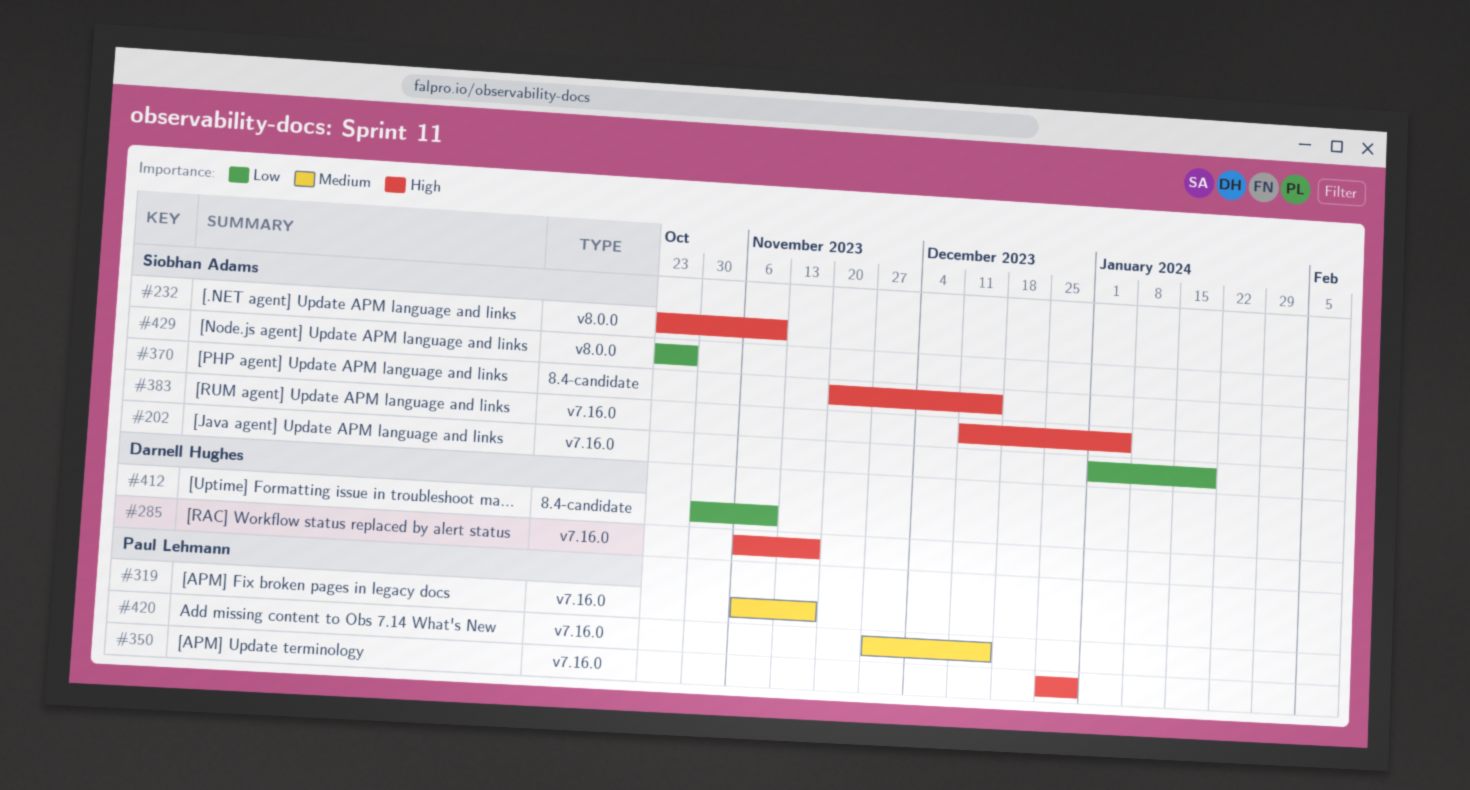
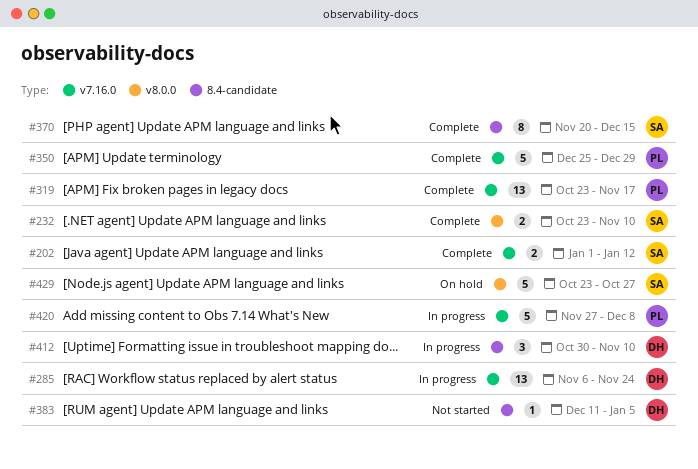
#202, due: Jan 19 -> Jan 12
#285, due: Nov 17 -> Nov 24
#319, start: Nov 6 -> Oct 23
#383, owner: Siobhan Adams -> Darnell Hughes
#383, label: v7.16.0 -> 8.4-candidate
#420, due: Dec 15 -> Dec 8

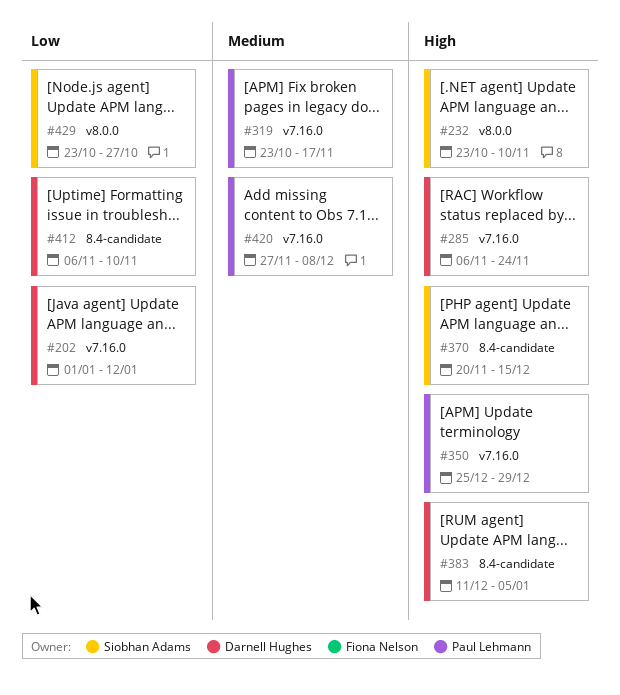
#202, owner: Siobhan Adams -> Darnell Hughes
#412, start: Oct 30 -> Nov 6

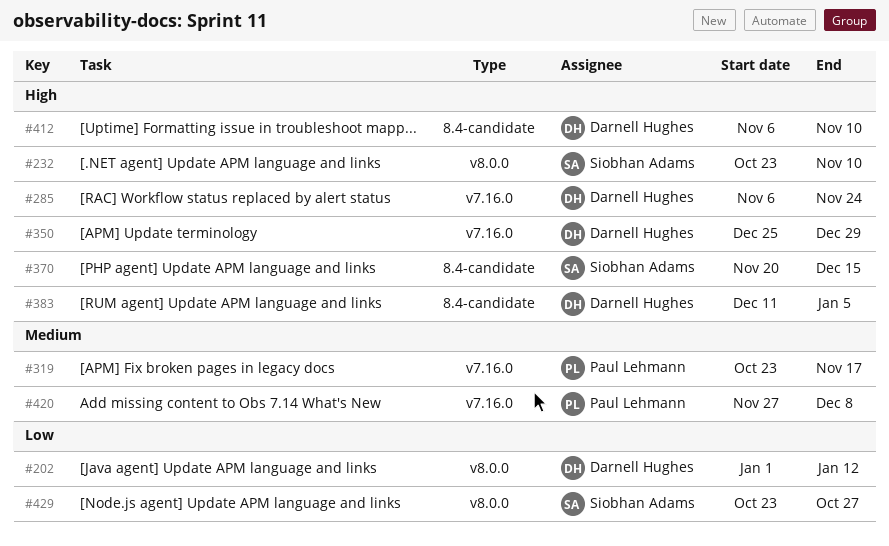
#202, label: v7.16.0 -> v8.0.0
#350, owner: Paul Lehmann -> Darnell Hughes
#412, priority: Low -> High

